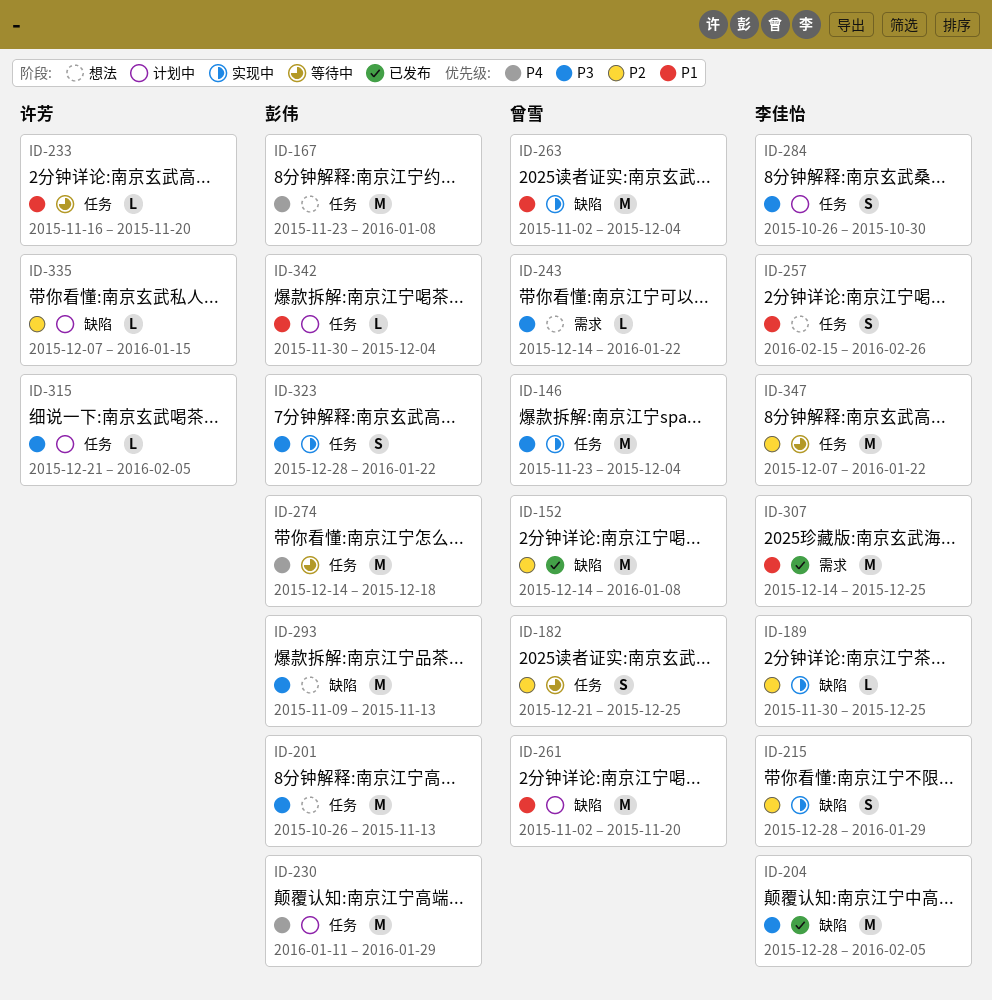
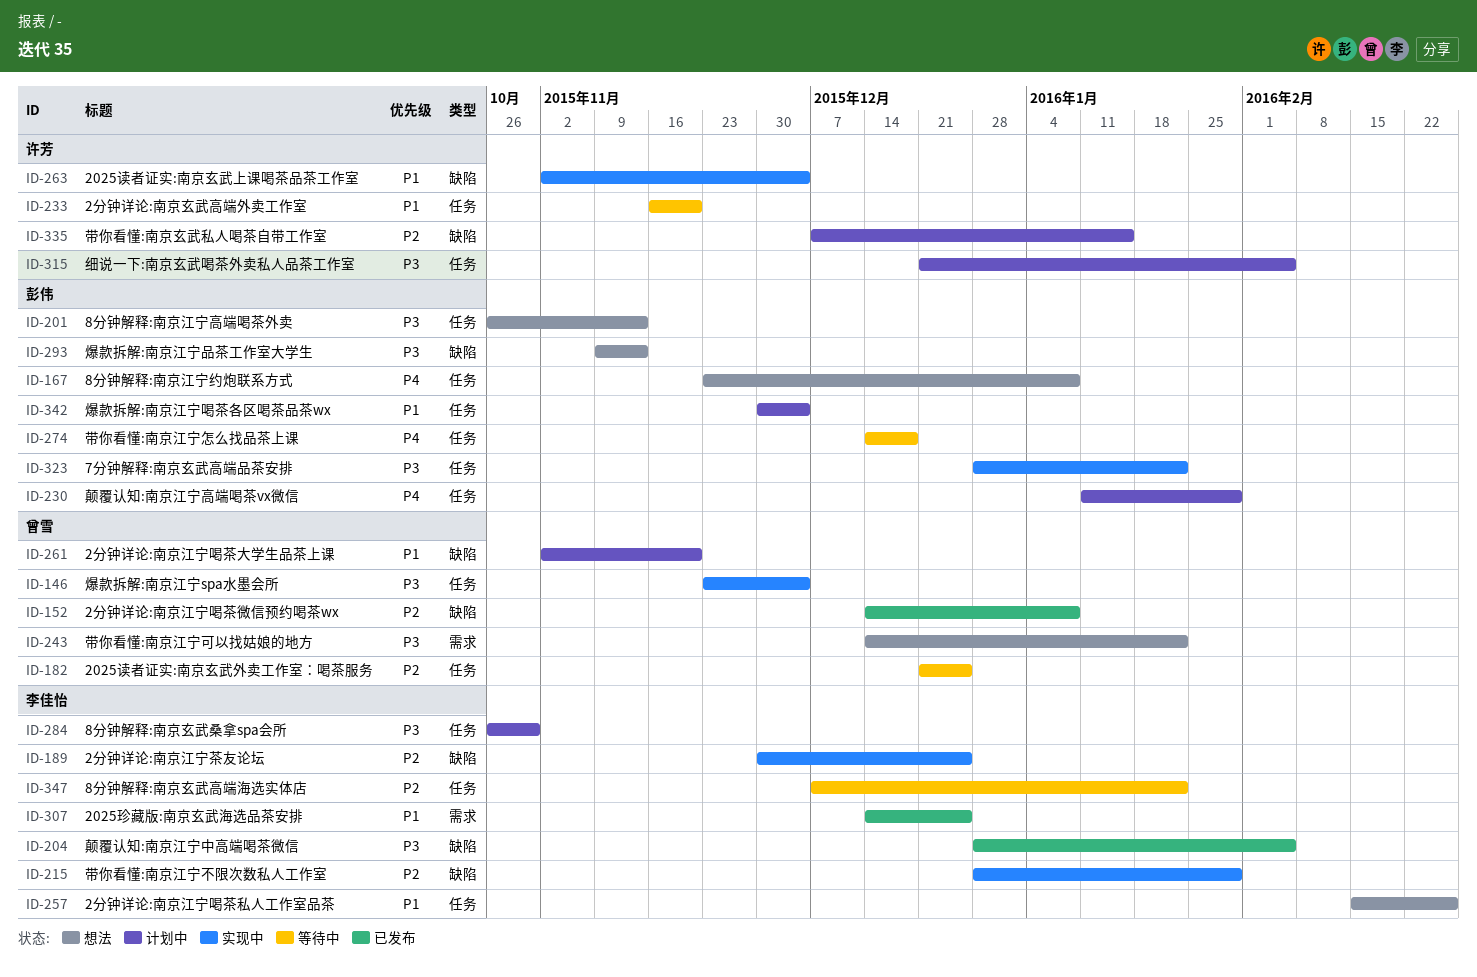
ID-263, owner: 曾雪 -> 许芳

